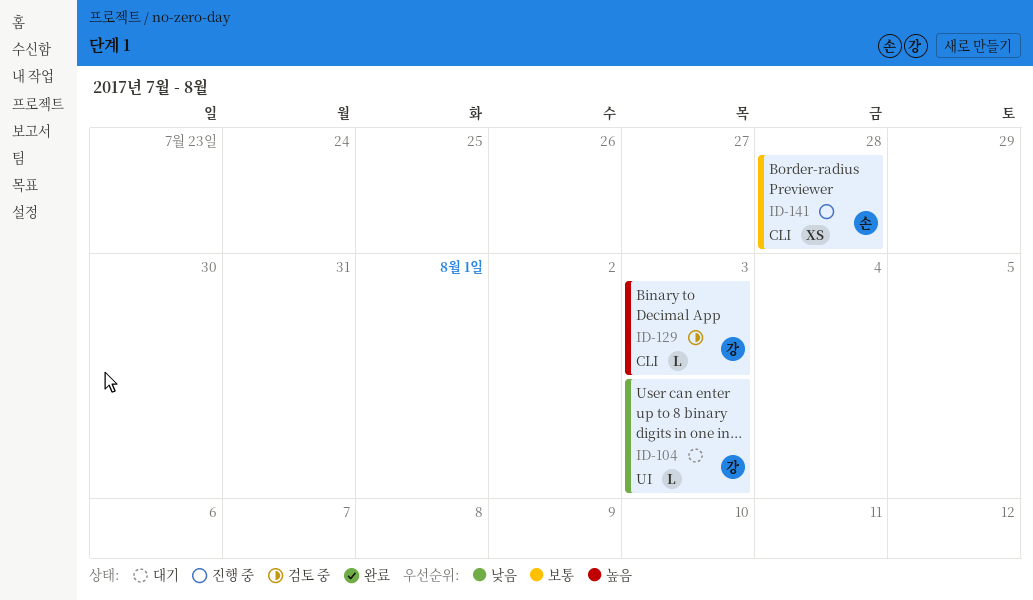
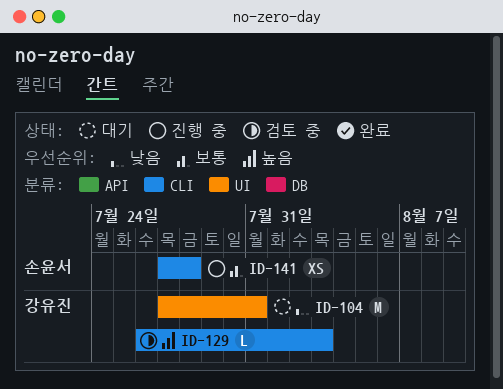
ID-104, estimate: L -> M
ID-104, due: Aug 3 -> Jul 31

